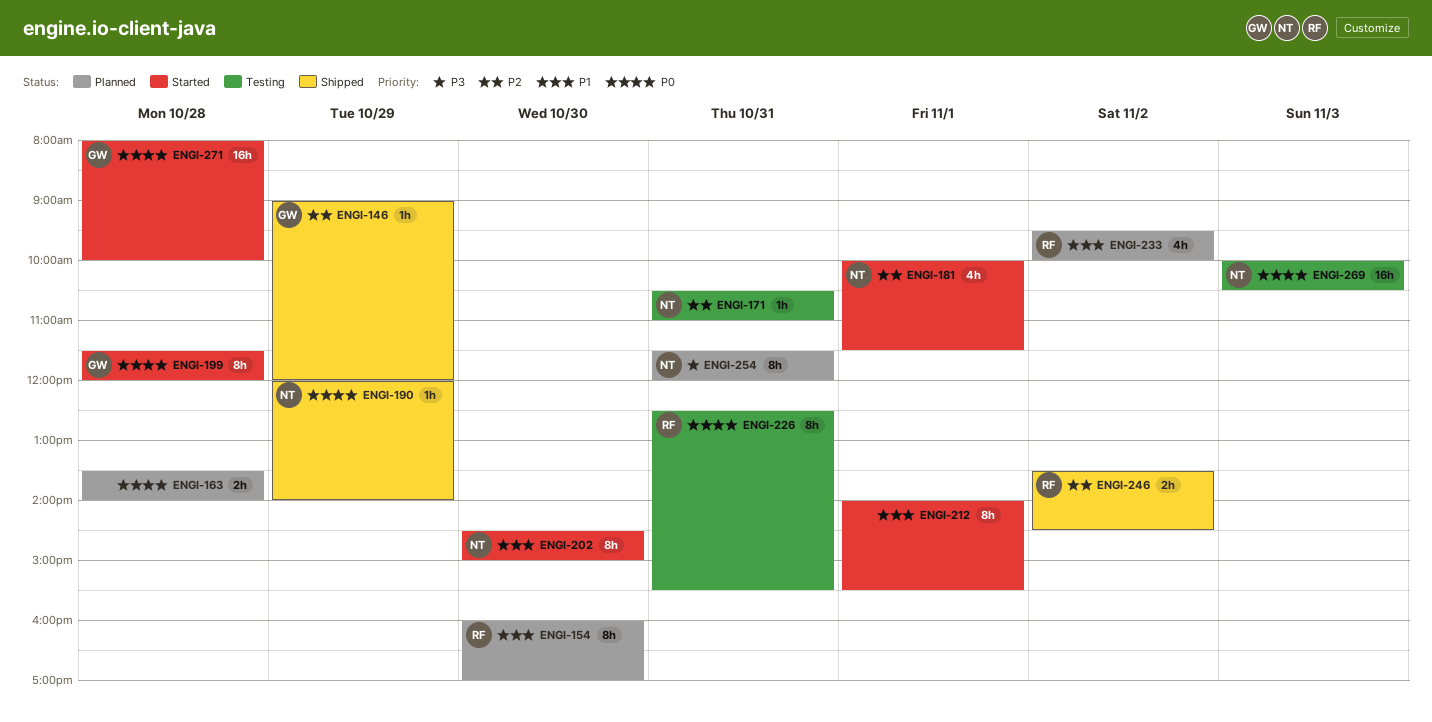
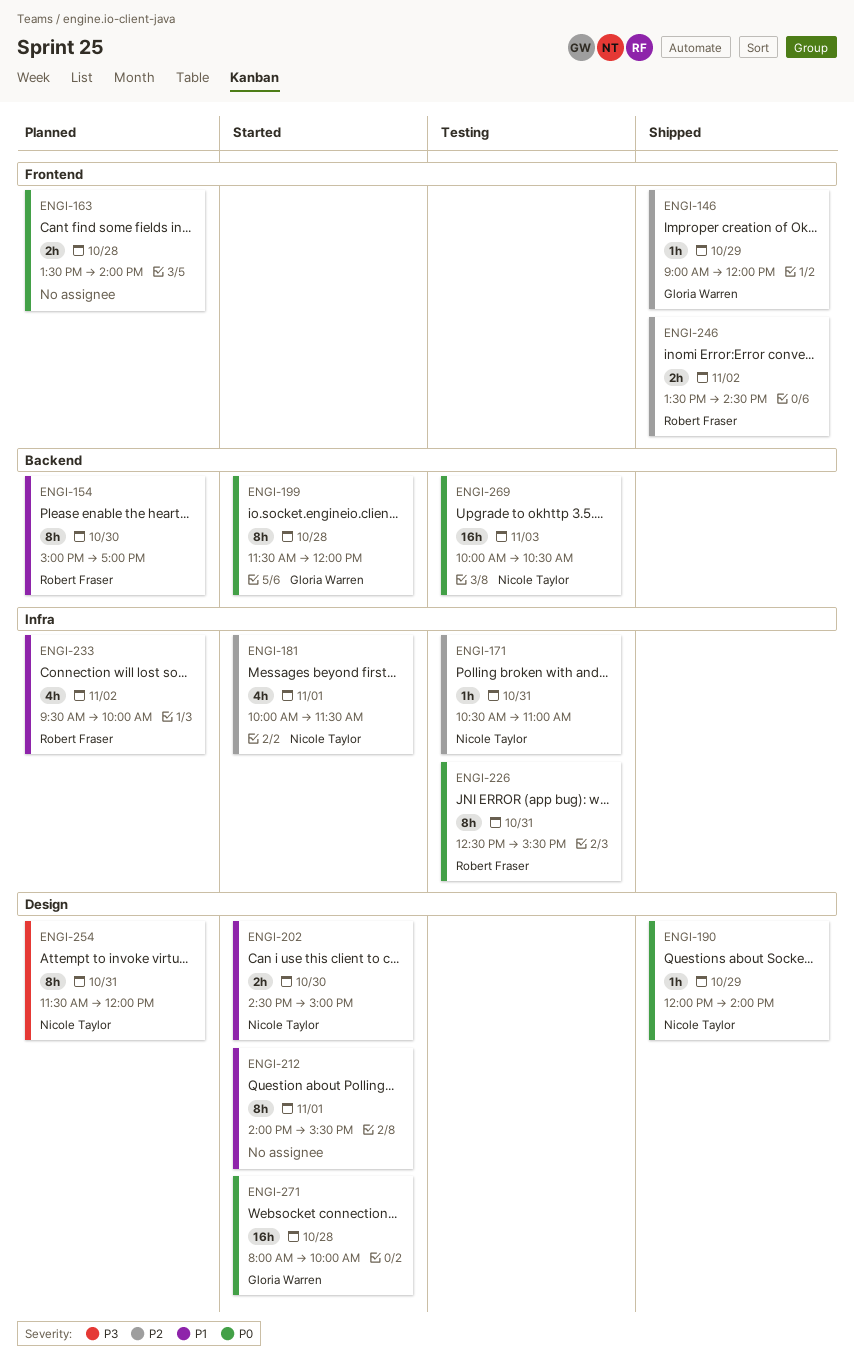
ENGI-154, begins: 16:00 -> 15:00
ENGI-202, estimate: 8h -> 2h

